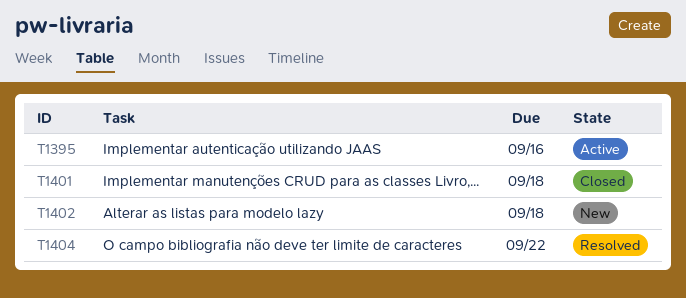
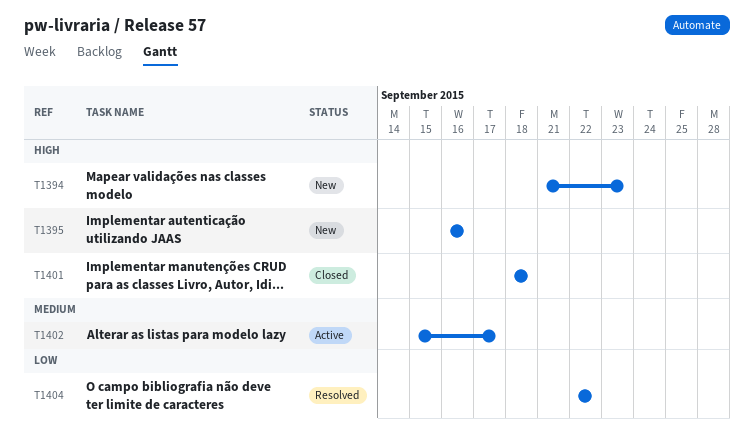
T1394: none -> present
T1395, status: Active -> New
T1402, status: New -> Active
T1402, due: Sep 18 -> Sep 17

